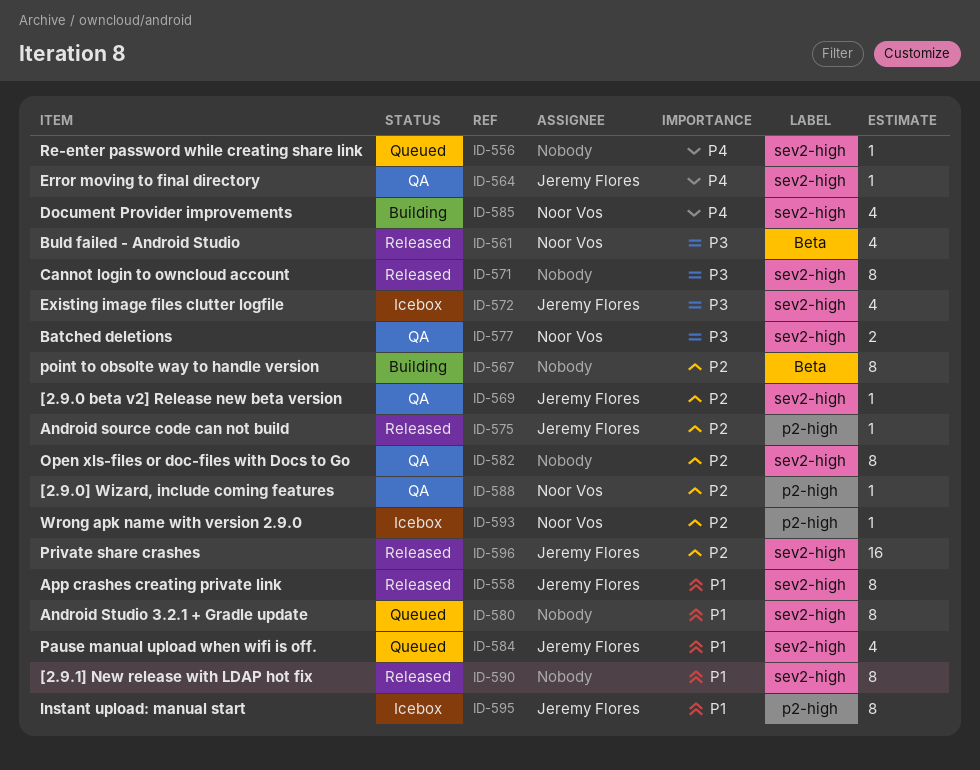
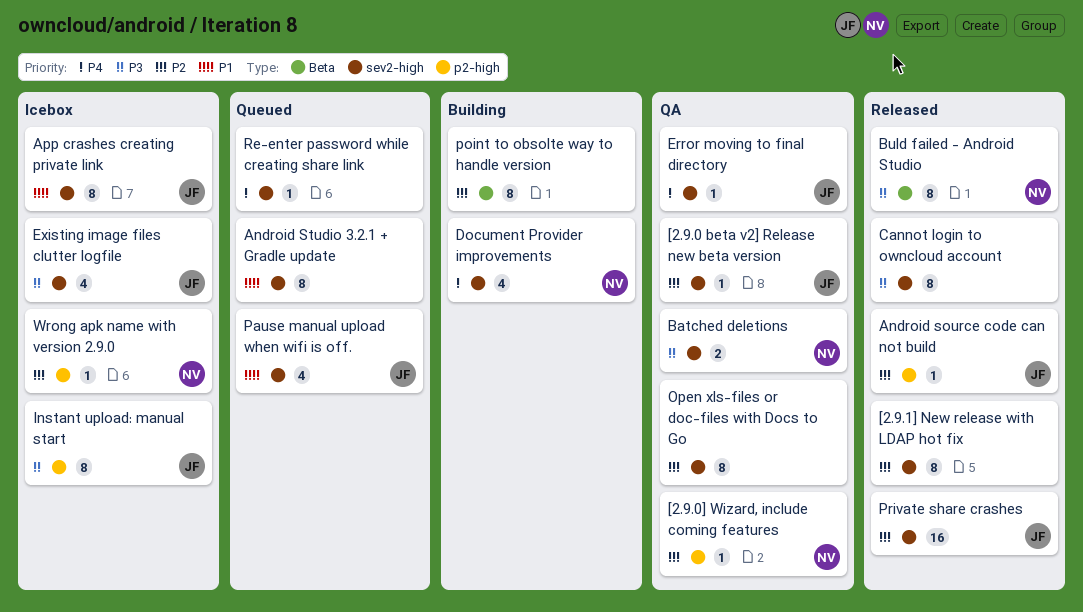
[2.9.1] New release with LDAP hot fix, priority: P1 -> P2
App crashes creating private link, status: Released -> Icebox
Buld failed - Android Studio, estimate: 4 -> 8
Instant upload: manual start, priority: P1 -> P3

